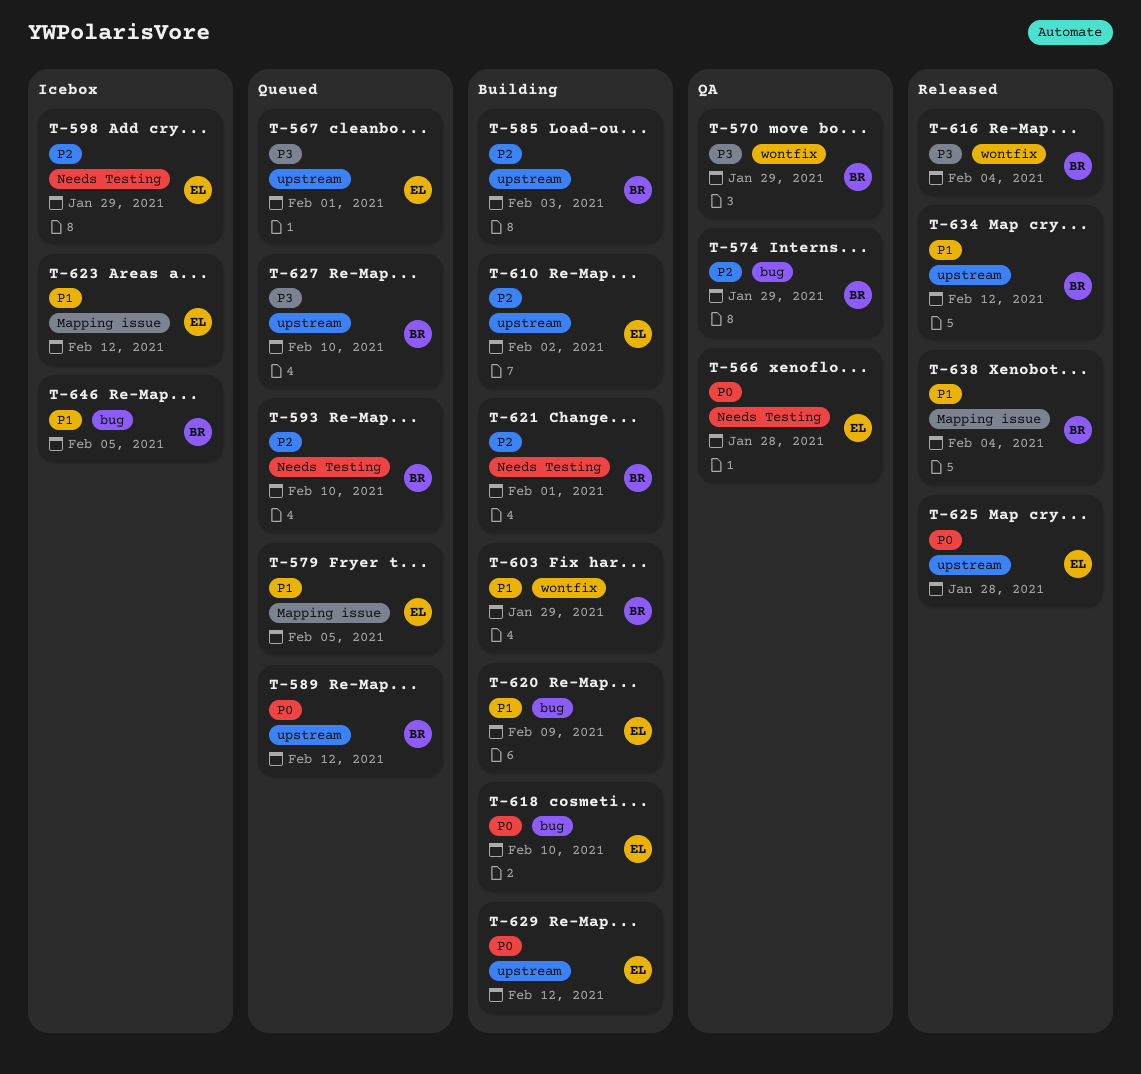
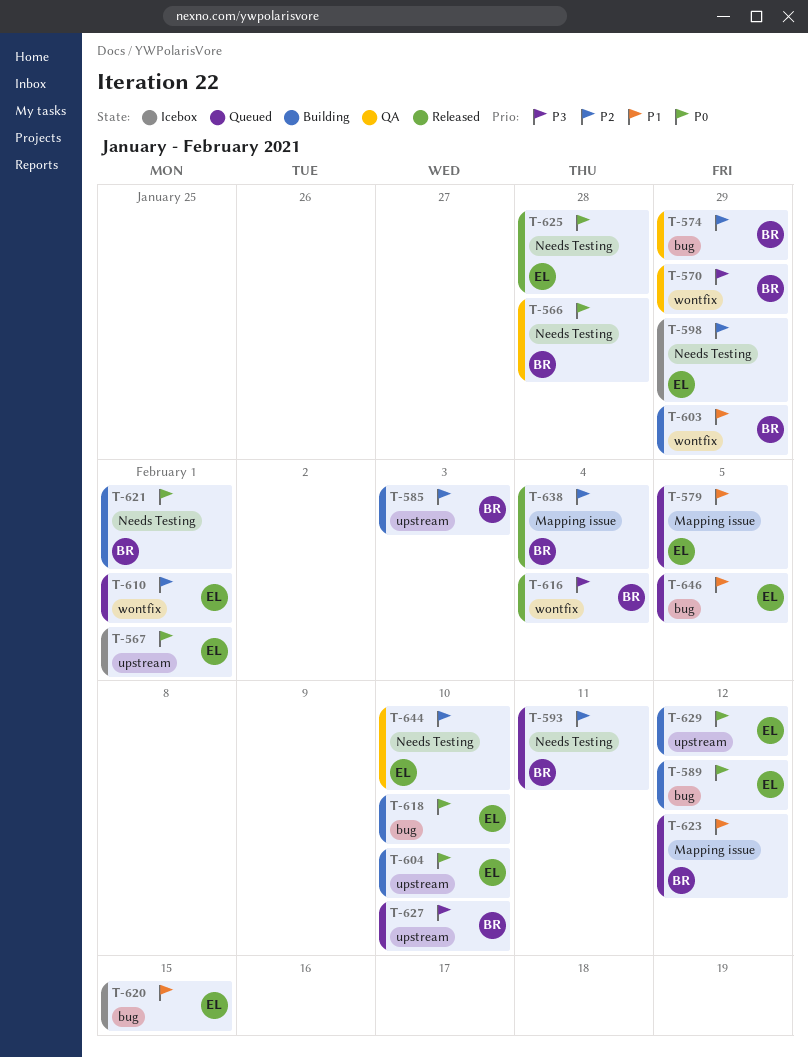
T-566, owner: EL -> BR
T-567, status: Queued -> Icebox
T-567, priority: P3 -> P0
T-589, status: Queued -> Building
T-589, owner: BR -> EL
T-589, label: upstream -> bug
T-593, due: Feb 10 -> Feb 11
T-604: none -> present
T-610, status: Building -> Queued
T-610, label: upstream -> wontfix
T-610, due: Feb 2 -> Feb 1
T-620, status: Building -> Icebox
T-620, due: Feb 9 -> Feb 15
T-621, priority: P2 -> P0
T-623, status: Icebox -> Queued
T-623, owner: EL -> BR
T-625, label: upstream -> Needs Testing
T-634: present -> none
T-638, priority: P1 -> P2
T-644: none -> present
T-646, status: Icebox -> Queued
T-646, owner: BR -> EL

